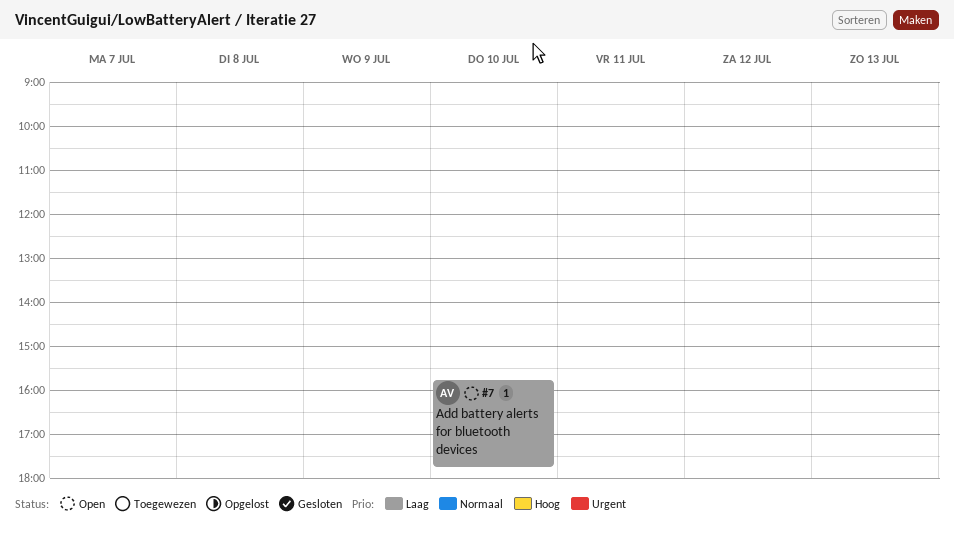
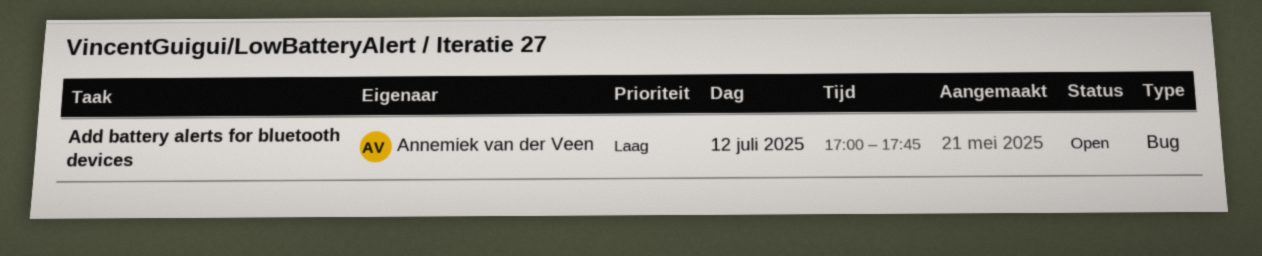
Add battery alerts for bluetooth devices, day: Jul 10 -> Jul 12
Add battery alerts for bluetooth devices, begins: 15:45 -> 17:00

